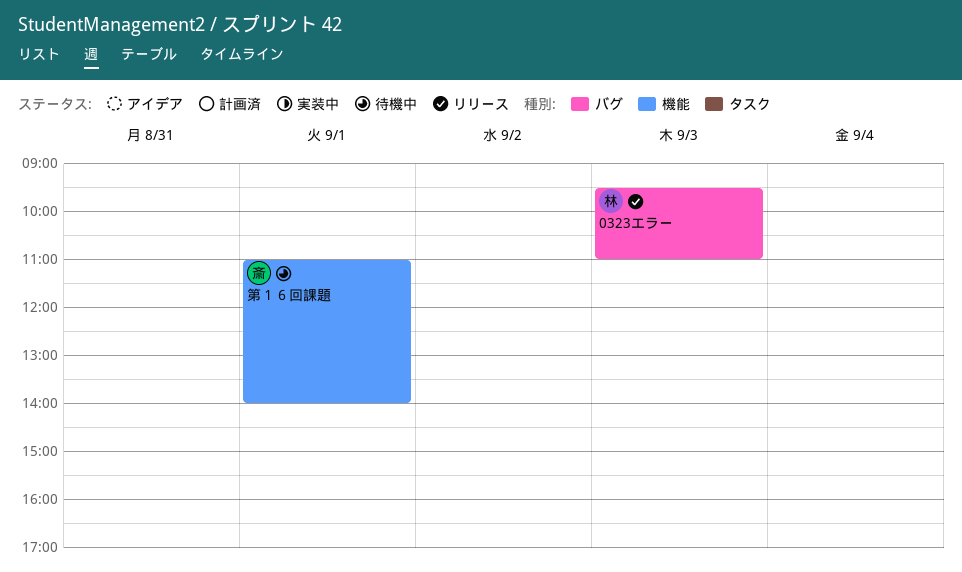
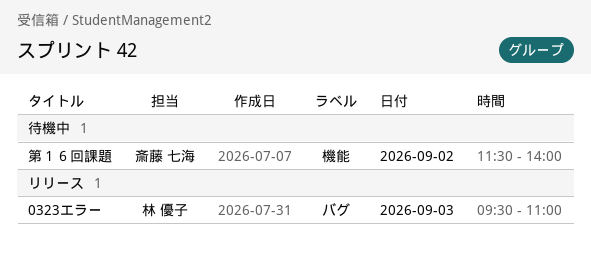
第１６回課題, day: Sep 1 -> Sep 2
第１６回課題, begins: 11:00 -> 11:30

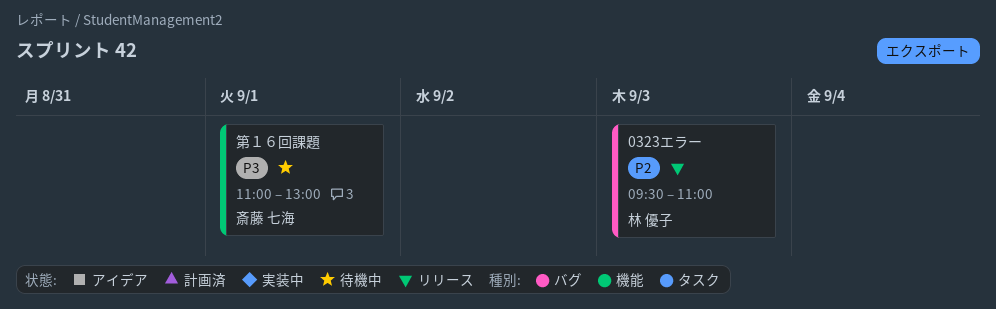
第１６回課題, day: Sep 2 -> Sep 1
第１６回課題, begins: 11:30 -> 11:00
第１６回課題, ends: 14:00 -> 13:00

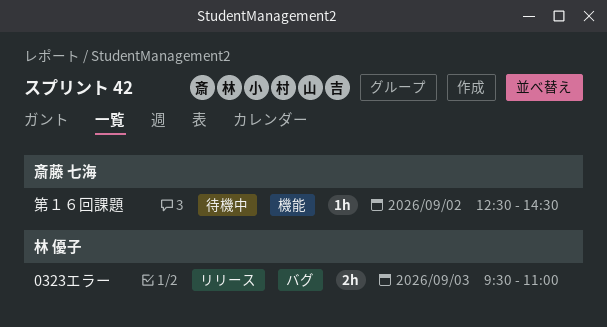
第１６回課題, day: Sep 1 -> Sep 2
第１６回課題, begins: 11:00 -> 12:30
第１６回課題, ends: 13:00 -> 14:30

